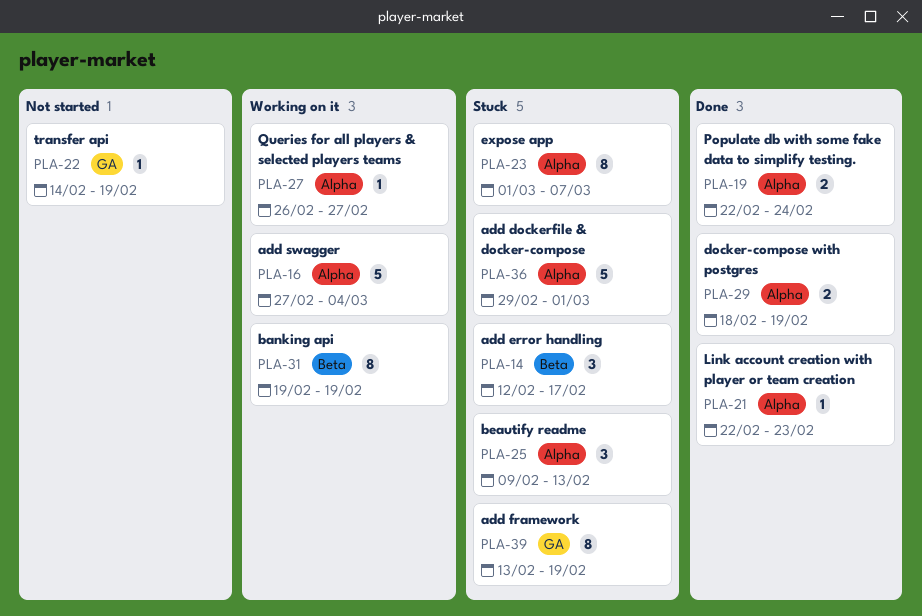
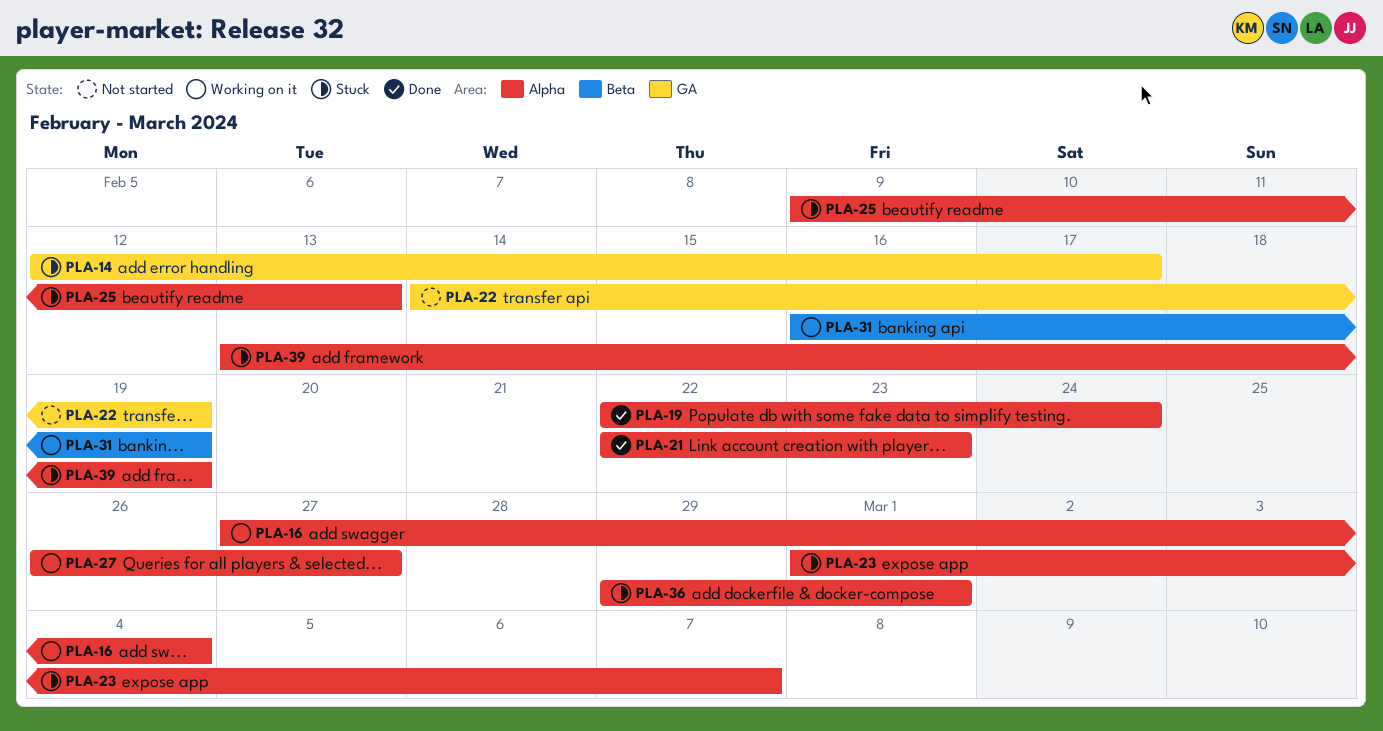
PLA-14, label: Beta -> GA
PLA-29: present -> none
PLA-31, start: Feb 19 -> Feb 16
PLA-39, label: GA -> Alpha

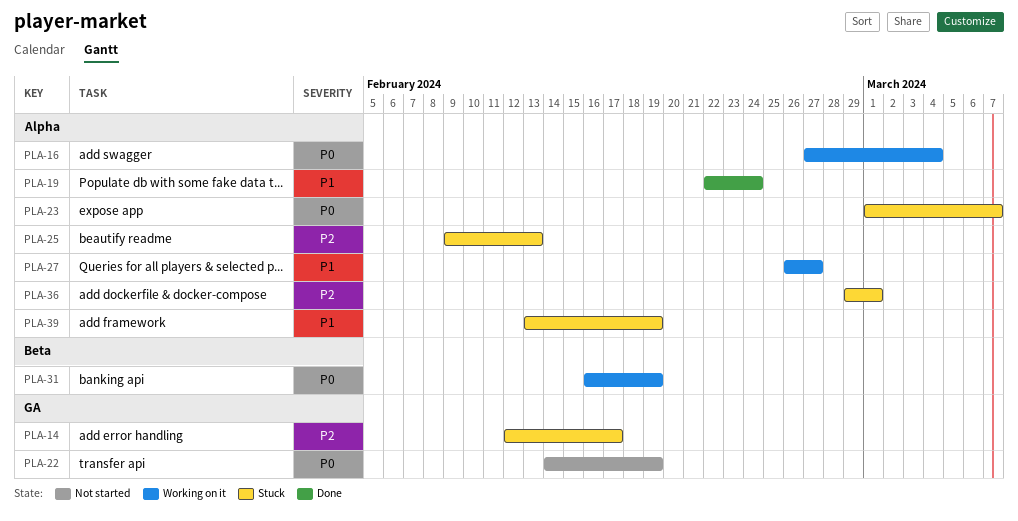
PLA-21: present -> none

